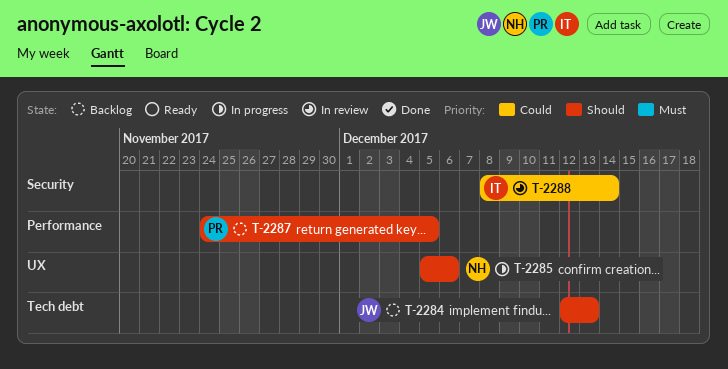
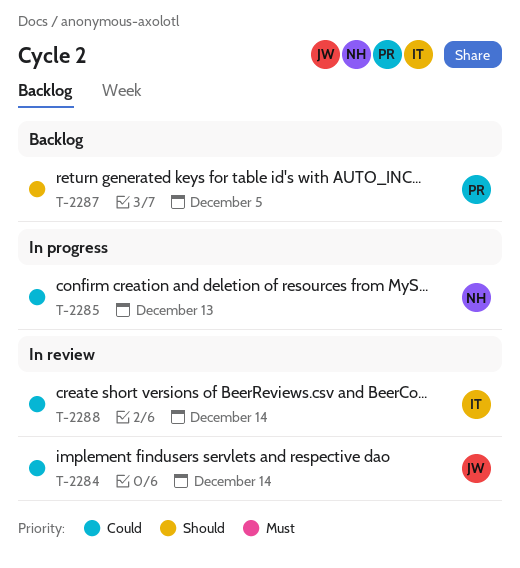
T-2284, status: Backlog -> In review
T-2284, priority: Should -> Could
T-2284, due: Dec 13 -> Dec 14
T-2285, priority: Should -> Could
T-2285, due: Dec 6 -> Dec 13

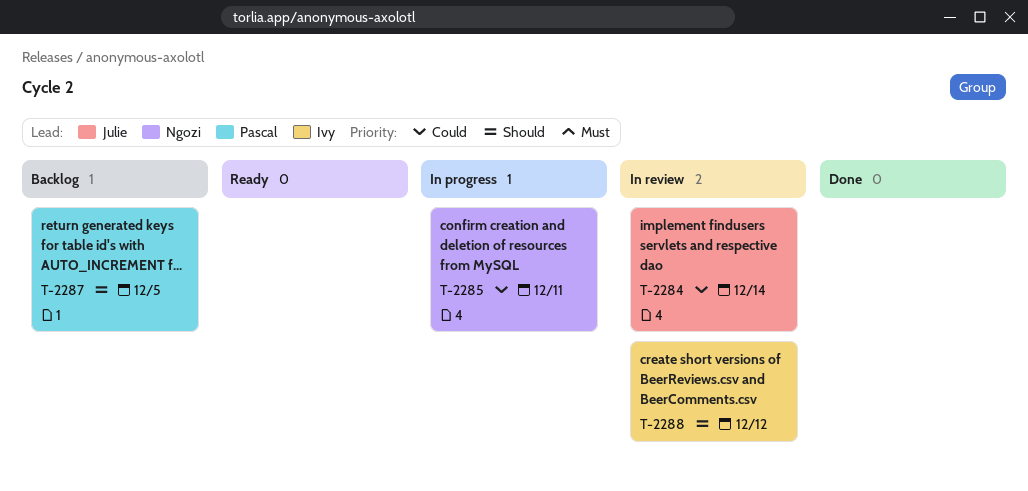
T-2285, due: Dec 13 -> Dec 11
T-2288, priority: Could -> Should
T-2288, due: Dec 14 -> Dec 12

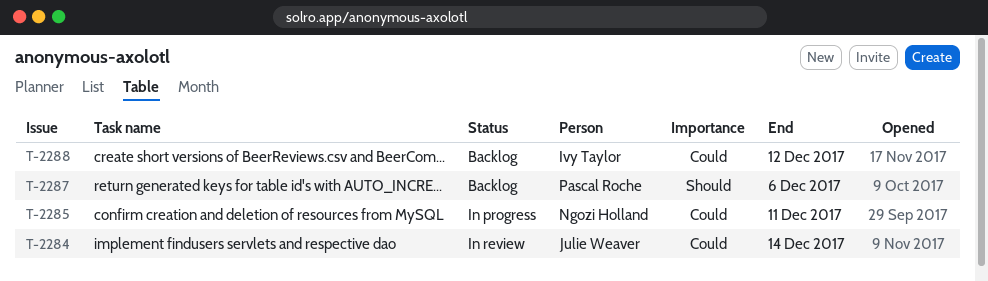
T-2287, due: Dec 5 -> Dec 6
T-2288, status: In review -> Backlog
T-2288, priority: Should -> Could

